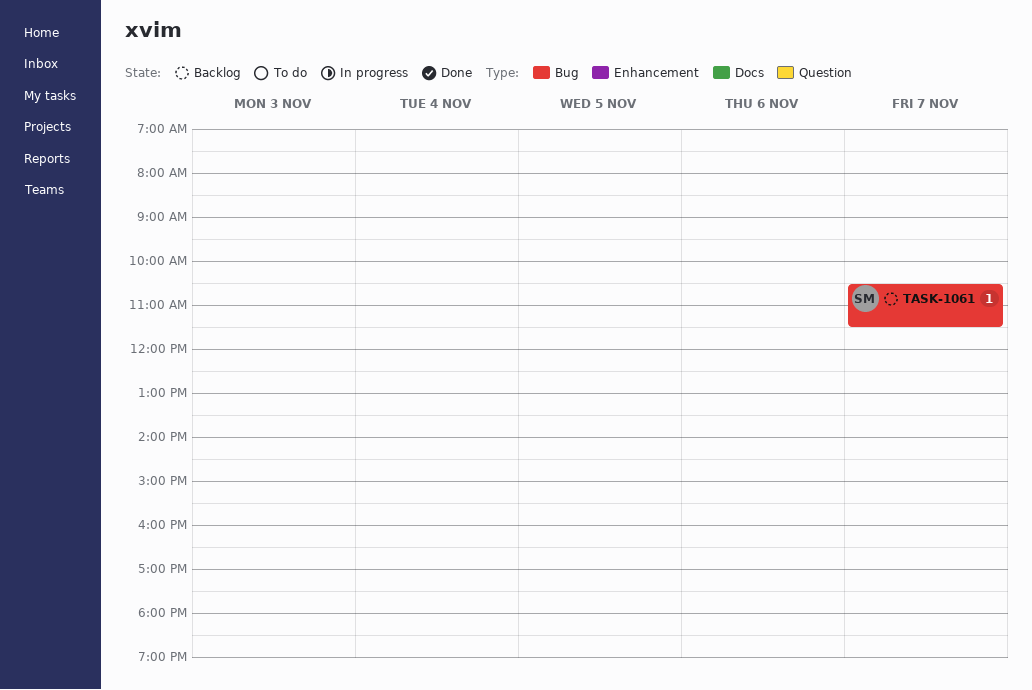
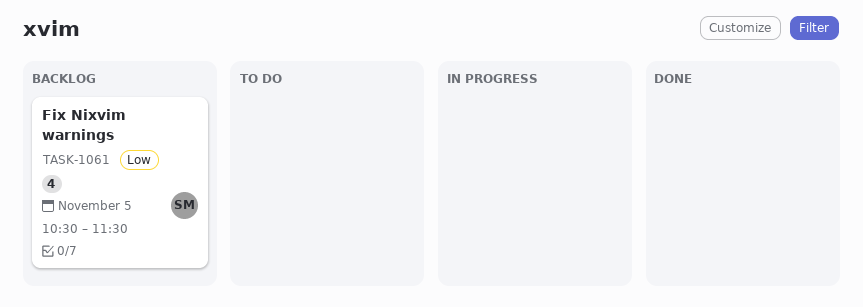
TASK-1061, estimate: 1 -> 4
TASK-1061, day: Nov 7 -> Nov 5

